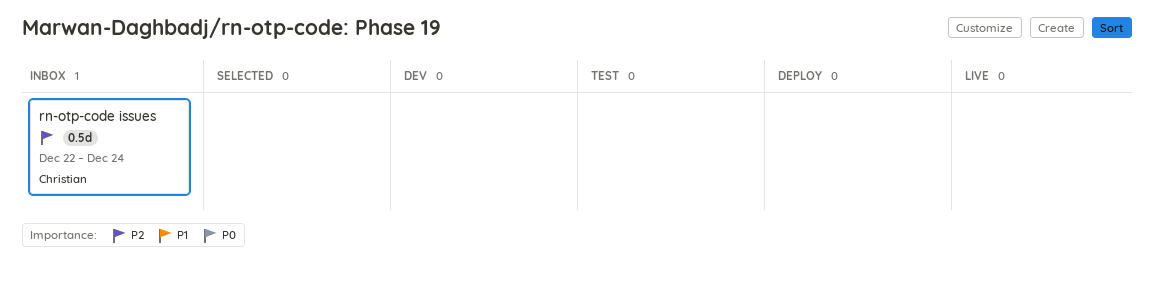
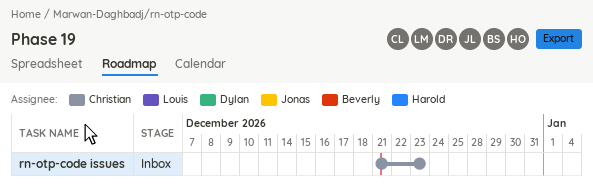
rn-otp-code issues, start: Dec 22 -> Dec 21
rn-otp-code issues, due: Dec 24 -> Dec 23

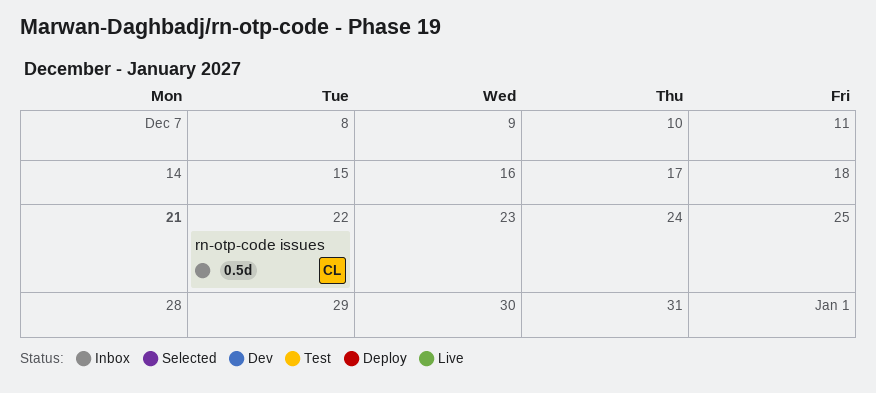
rn-otp-code issues, due: Dec 23 -> Dec 22

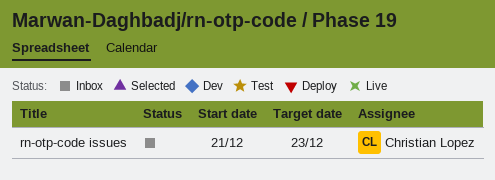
rn-otp-code issues, due: Dec 22 -> Dec 23

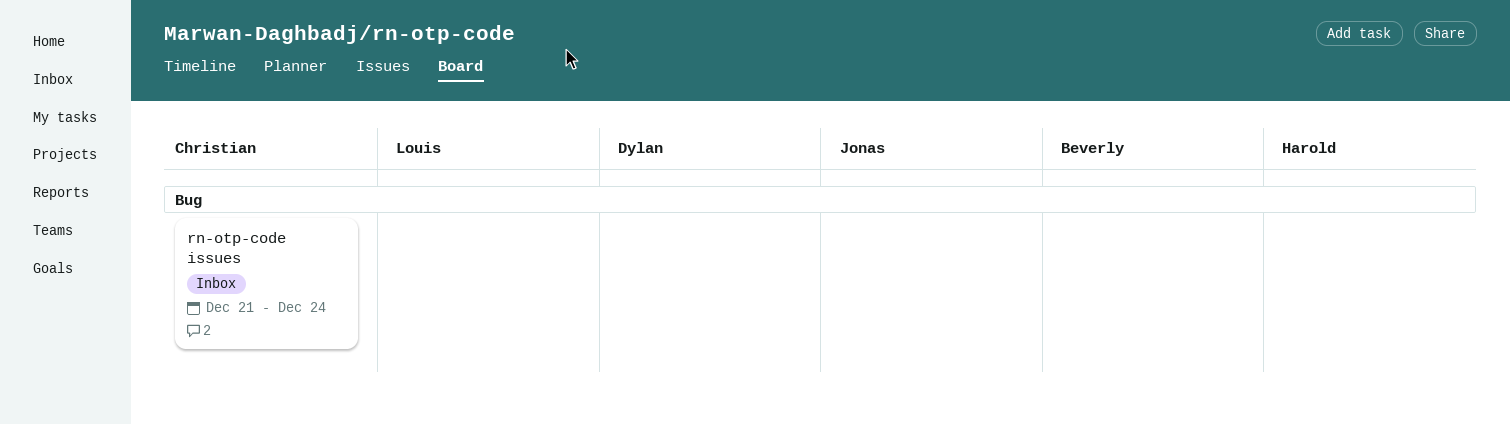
rn-otp-code issues, due: Dec 23 -> Dec 24

